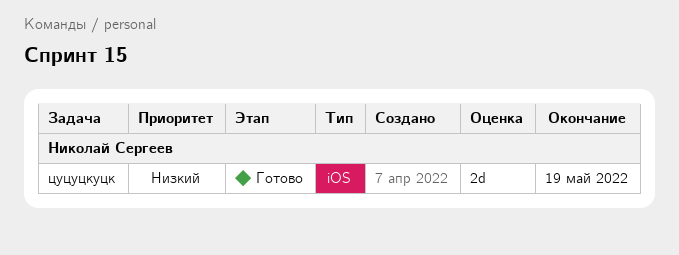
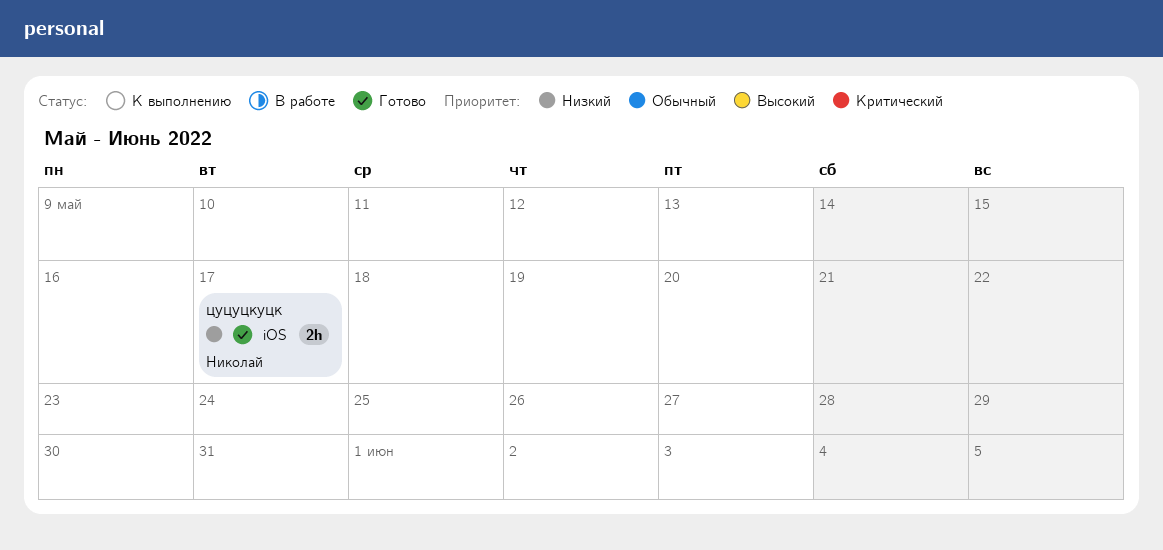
цуцуцкуцк, estimate: 2d -> 2h
цуцуцкуцк, due: May 19 -> May 17

